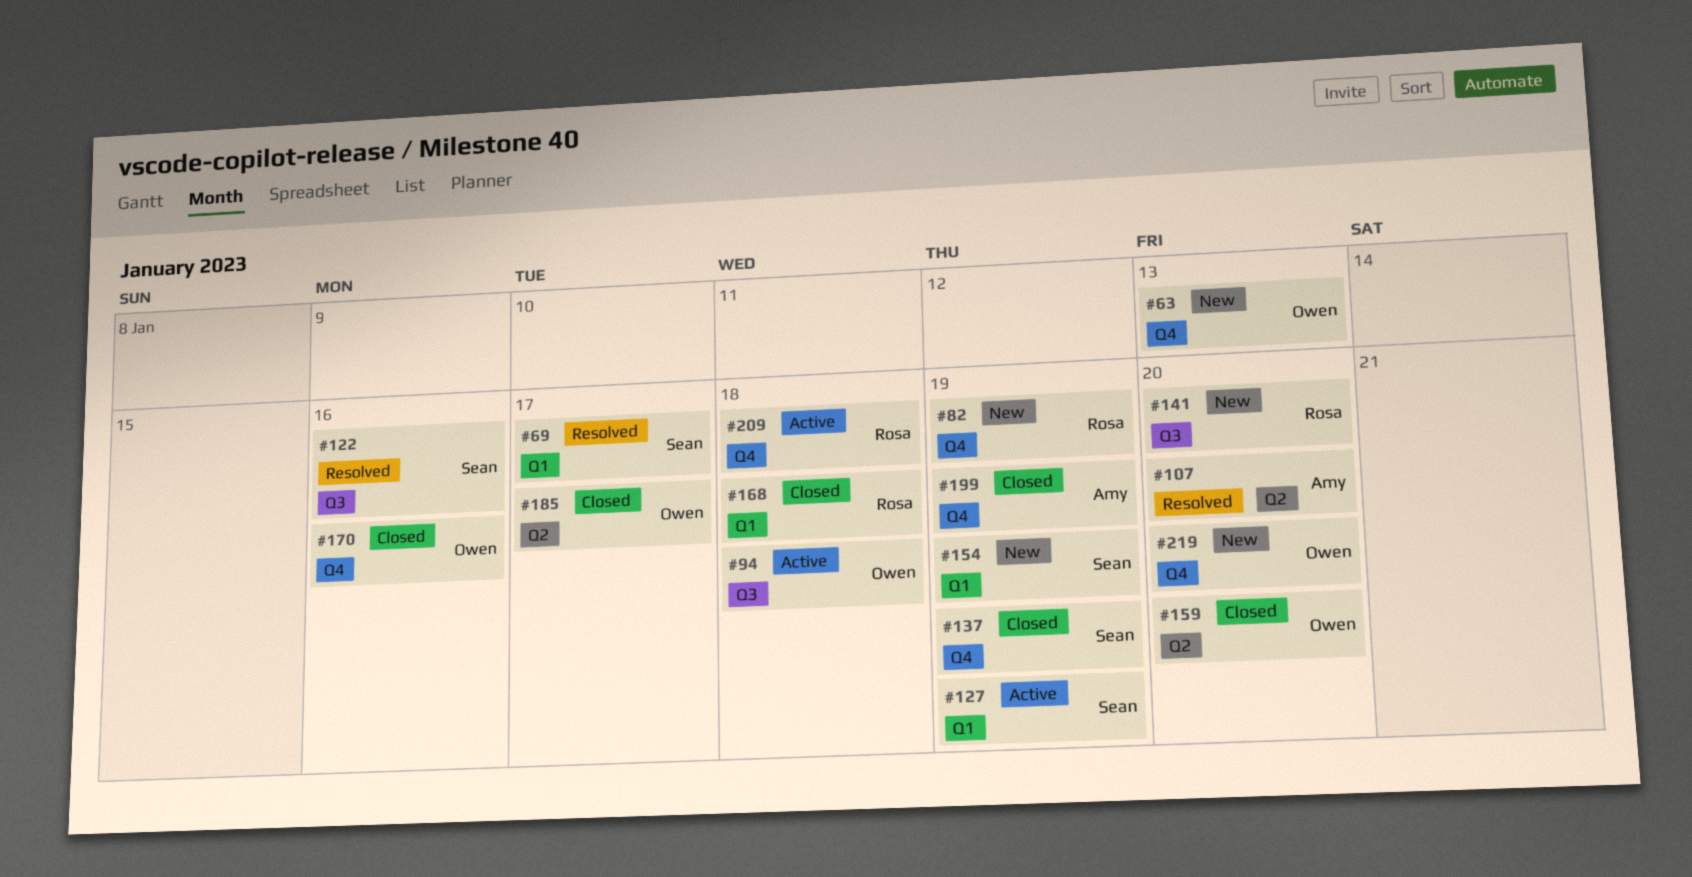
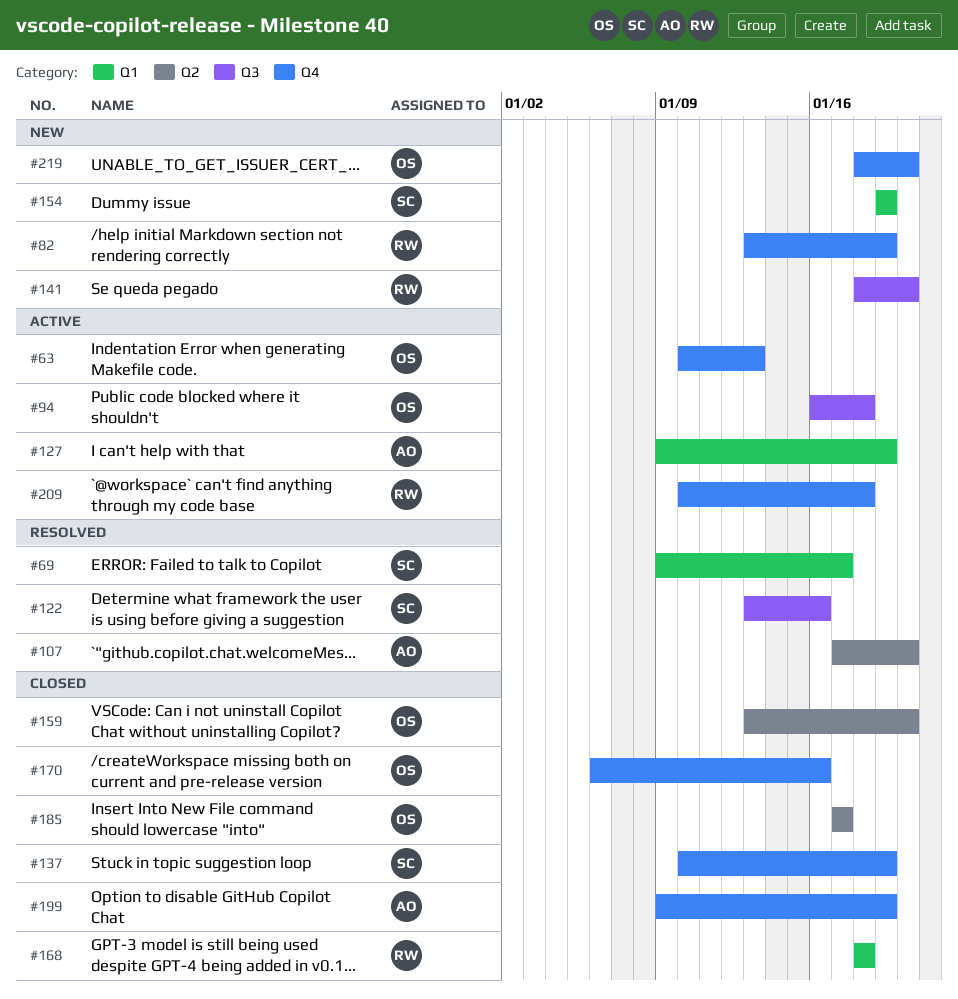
#63, status: New -> Active
#127, owner: Sean -> Amy

